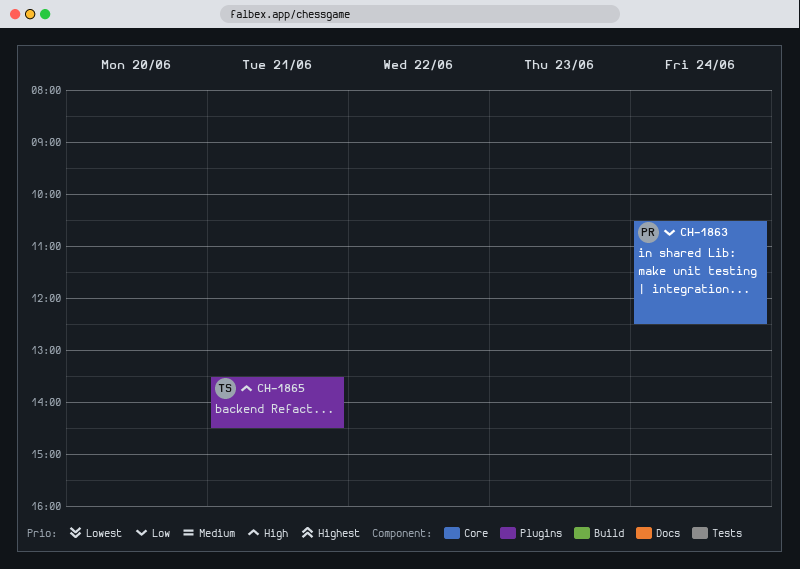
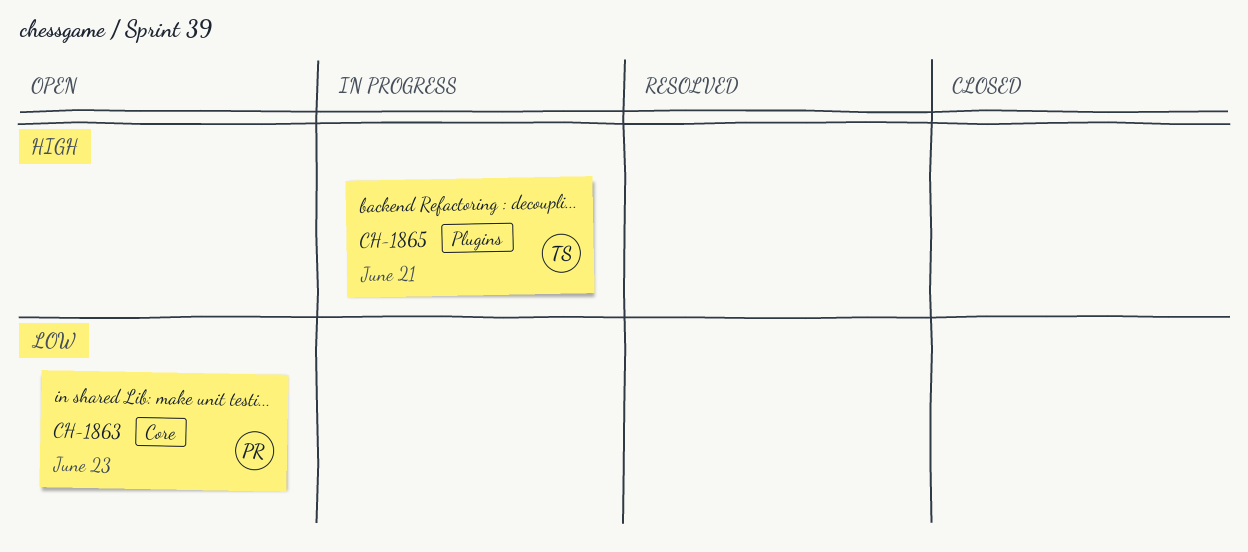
CH-1863, day: Jun 24 -> Jun 23

